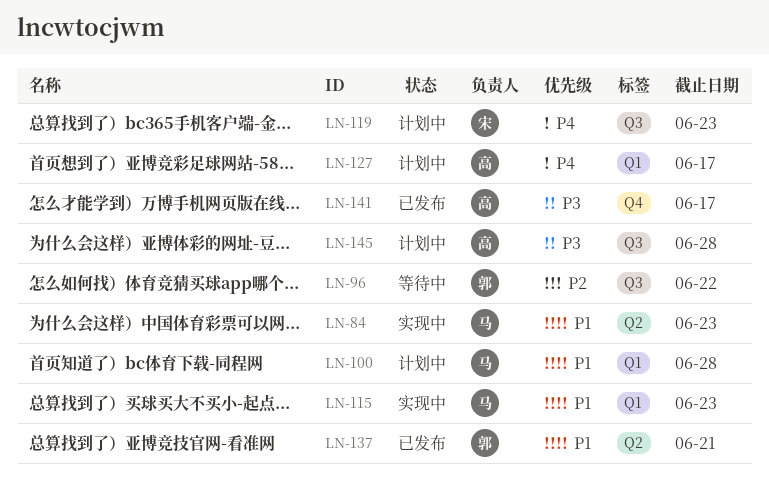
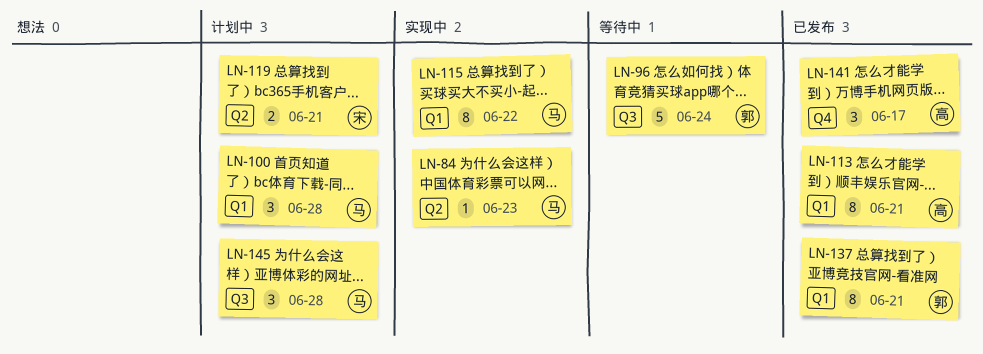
LN-96, due: Jun 22 -> Jun 24
LN-113: none -> present
LN-115, due: Jun 23 -> Jun 22
LN-119, label: Q3 -> Q2
LN-119, due: Jun 23 -> Jun 21
LN-127: present -> none
LN-137, label: Q2 -> Q1
LN-145, owner: 高 -> 马

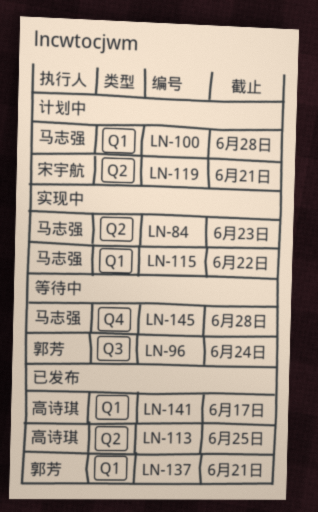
LN-113, label: Q1 -> Q2
LN-113, due: Jun 21 -> Jun 25
LN-141, label: Q4 -> Q1
LN-145, status: 计划中 -> 等待中
LN-145, label: Q3 -> Q4

